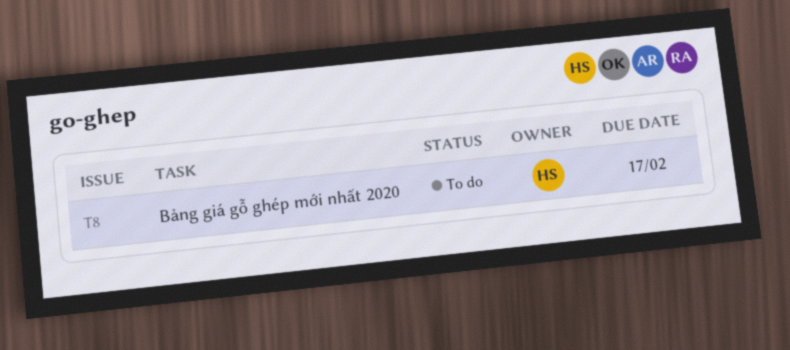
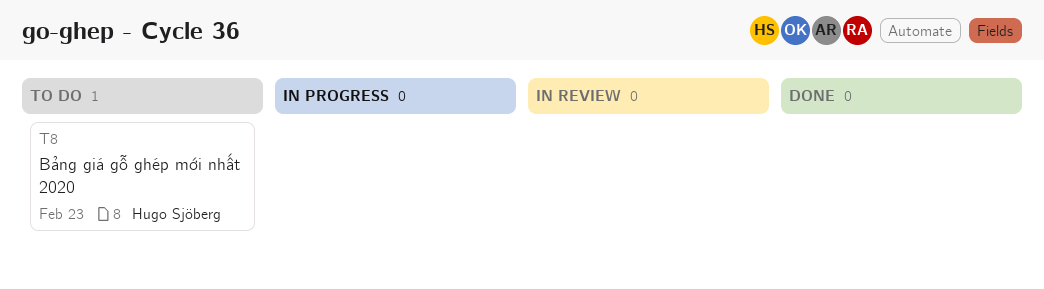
T8, due: Feb 17 -> Feb 23

